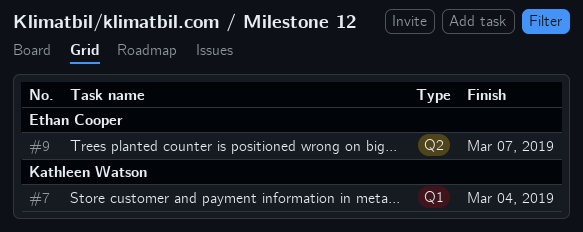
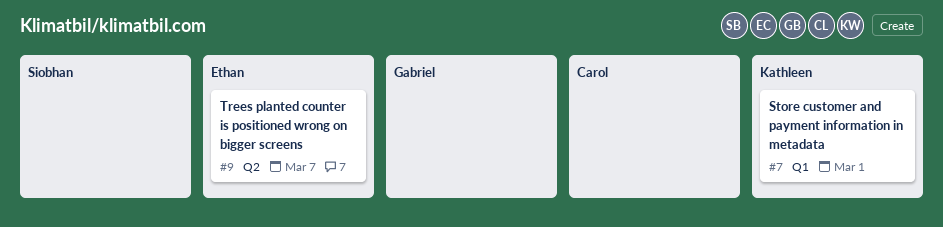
#7, due: Mar 4 -> Mar 1

